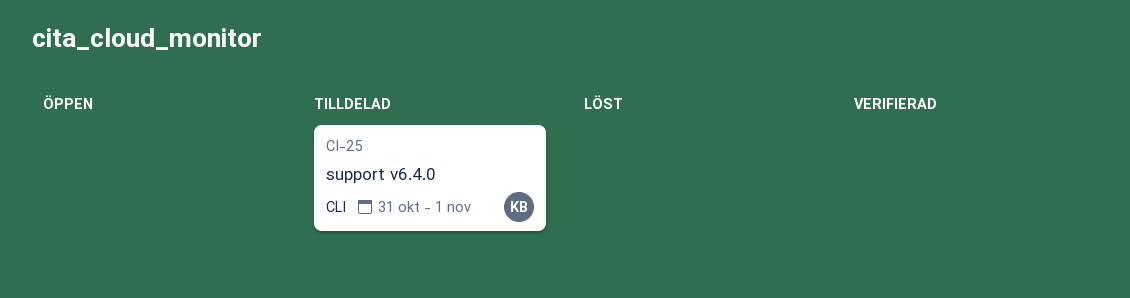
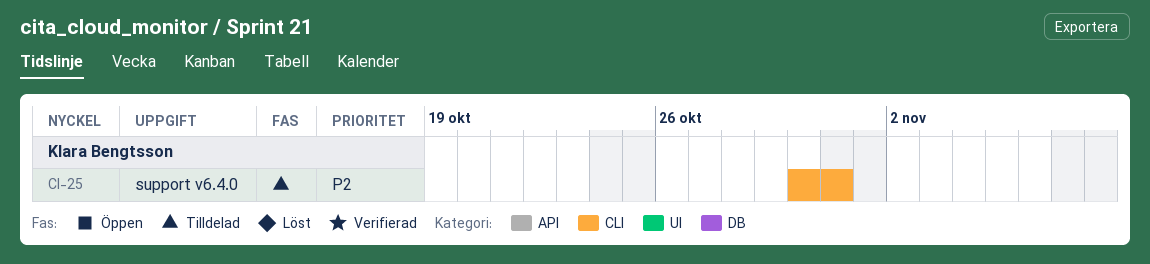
CI-25, start: Oct 31 -> Oct 30
CI-25, due: Nov 1 -> Oct 31

